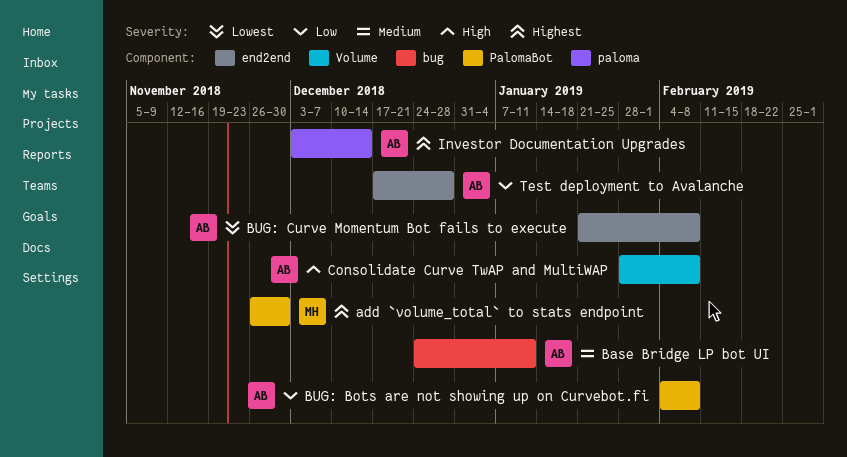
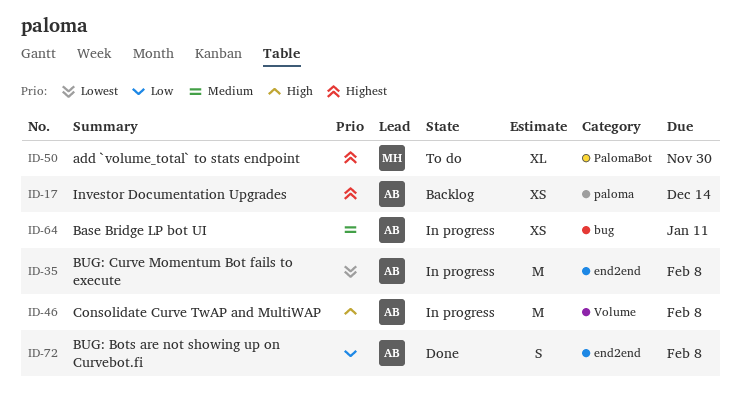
BUG: Bots are not showing up on Curvebot.fi, label: PalomaBot -> end2end
Test deployment to Avalanche: present -> none

